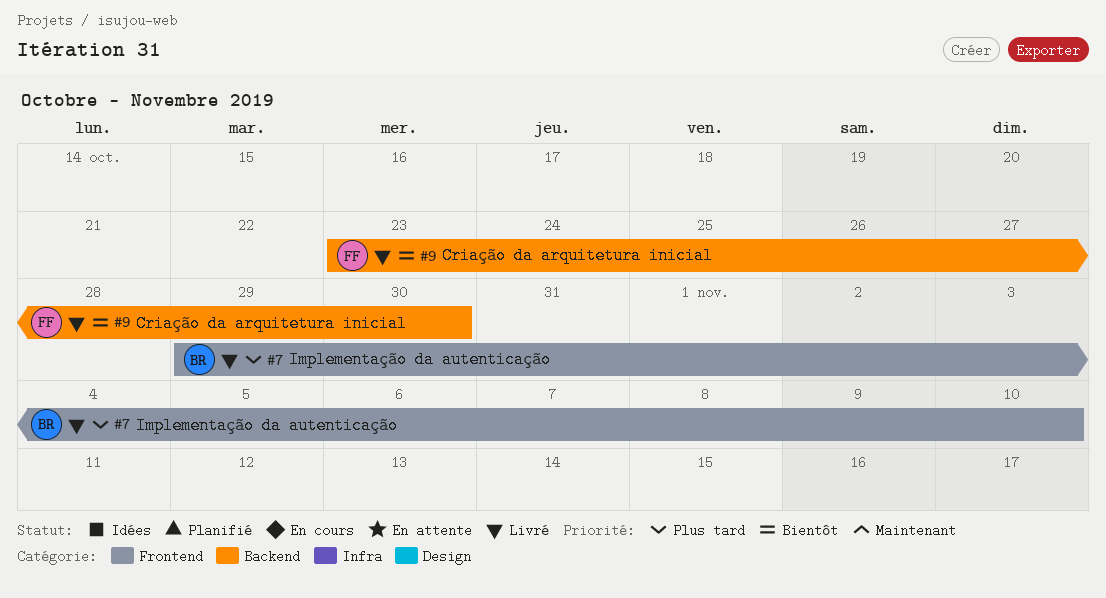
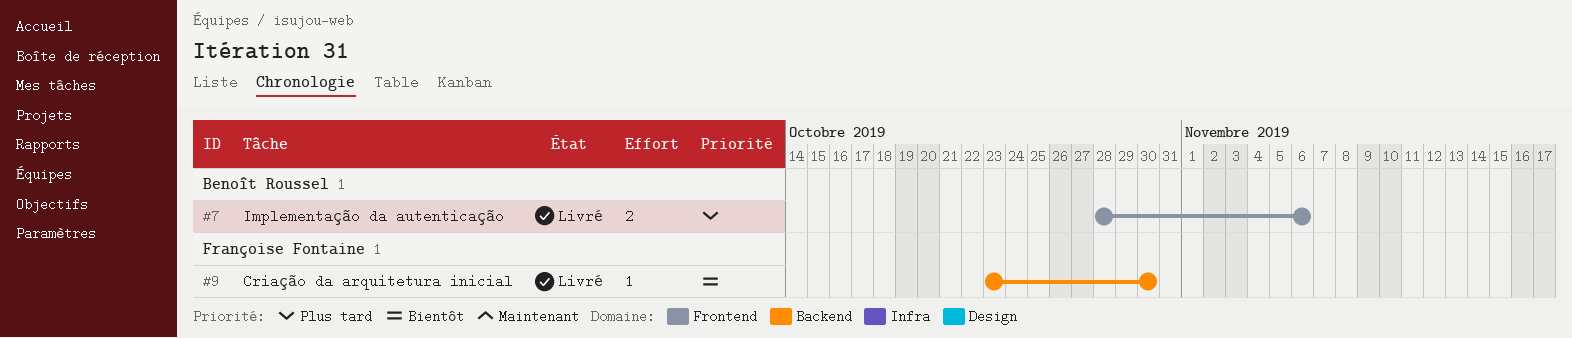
#7, start: Oct 29 -> Oct 28
#7, due: Nov 10 -> Nov 6

